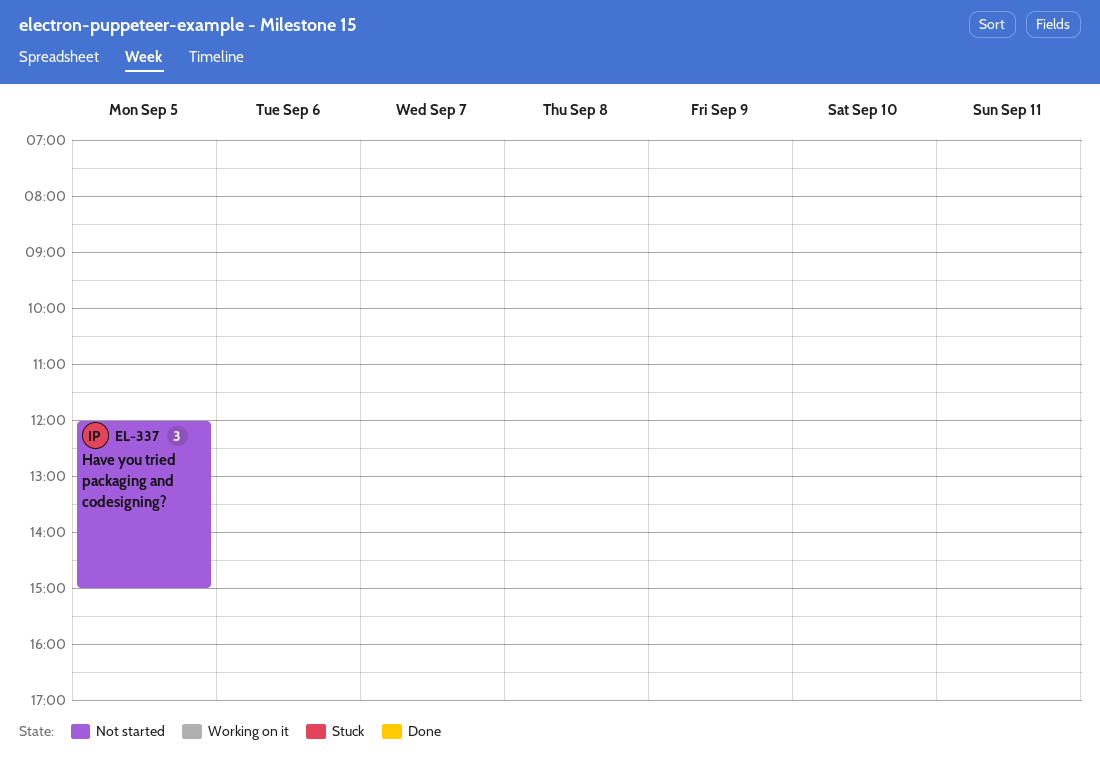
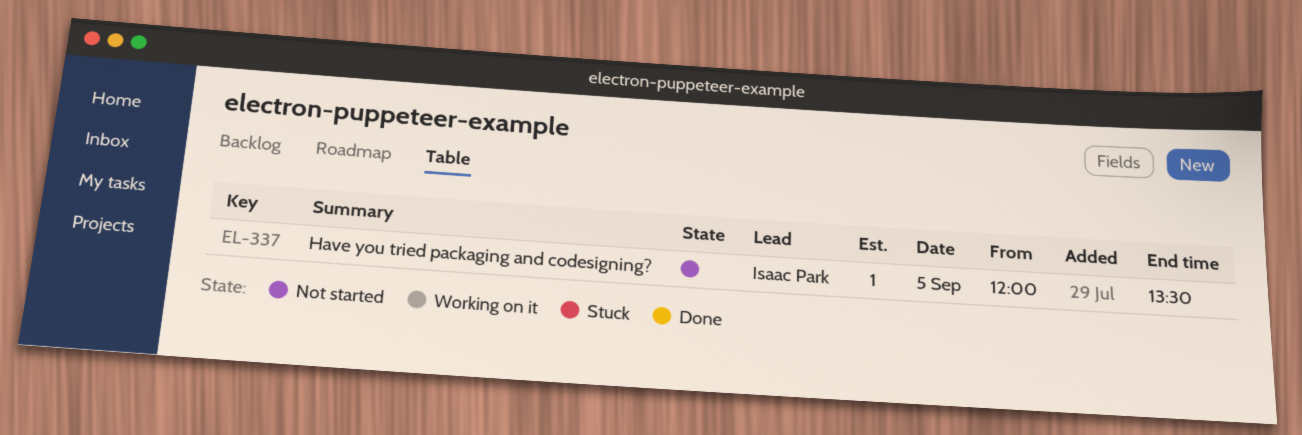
EL-337, estimate: 3 -> 1
EL-337, ends: 15:00 -> 13:30

